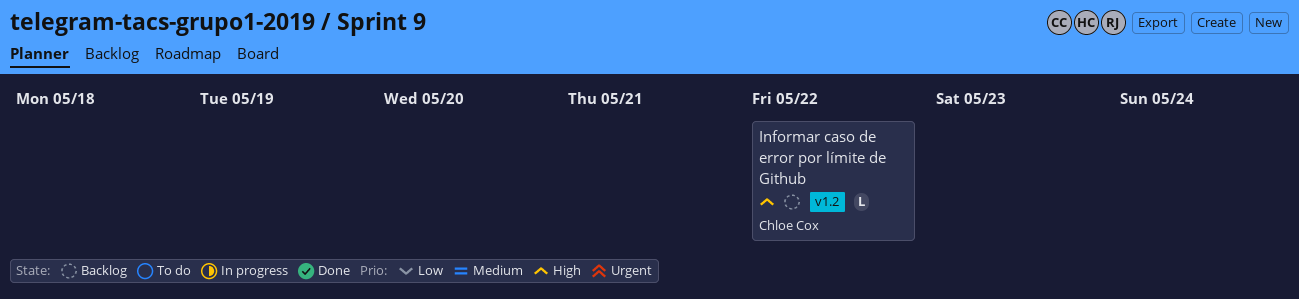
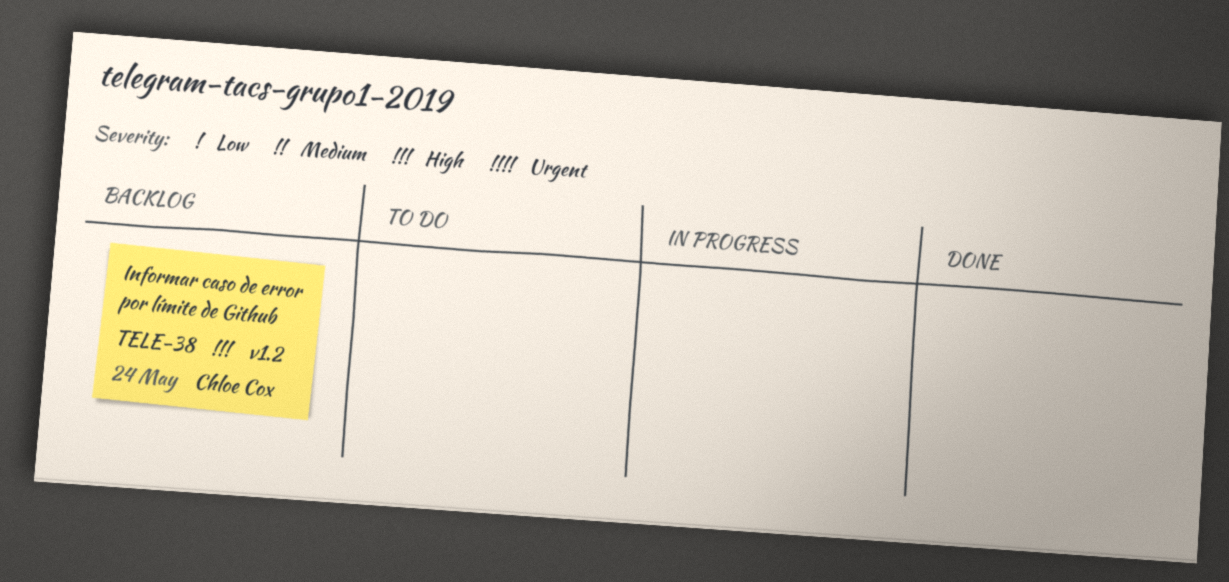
Informar caso de error por límite de Github, due: May 22 -> May 24

